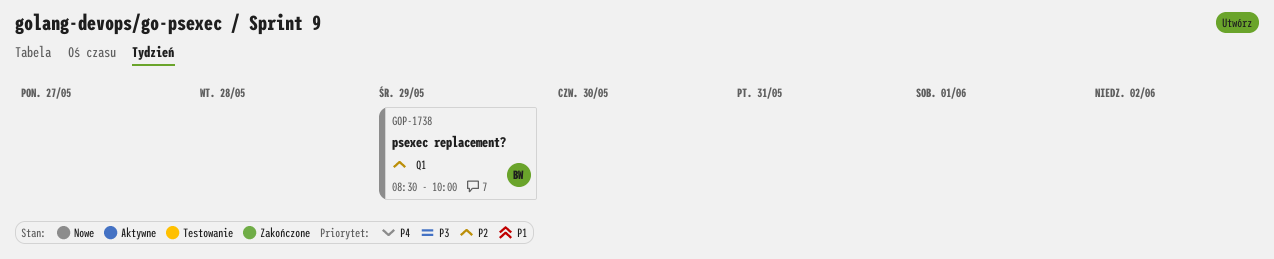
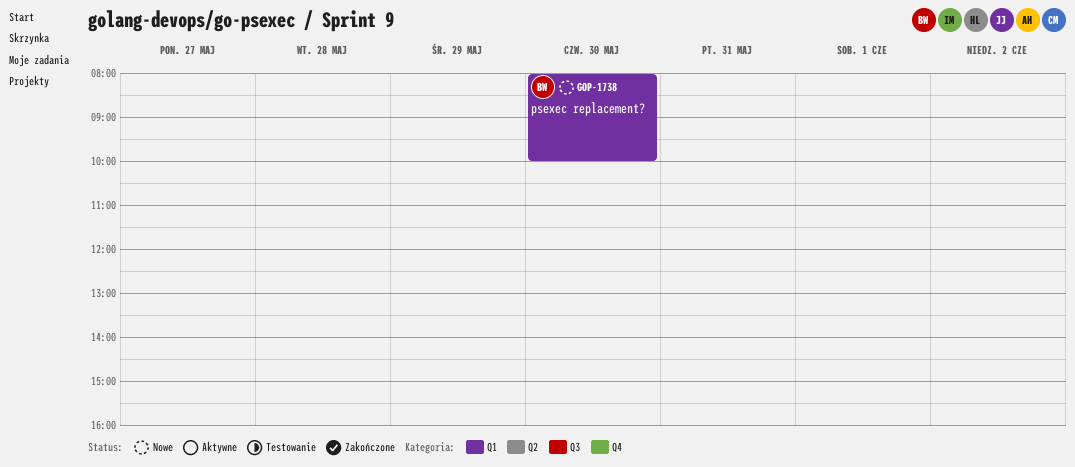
GOP-1738, day: May 29 -> May 30
GOP-1738, begins: 08:30 -> 08:00

